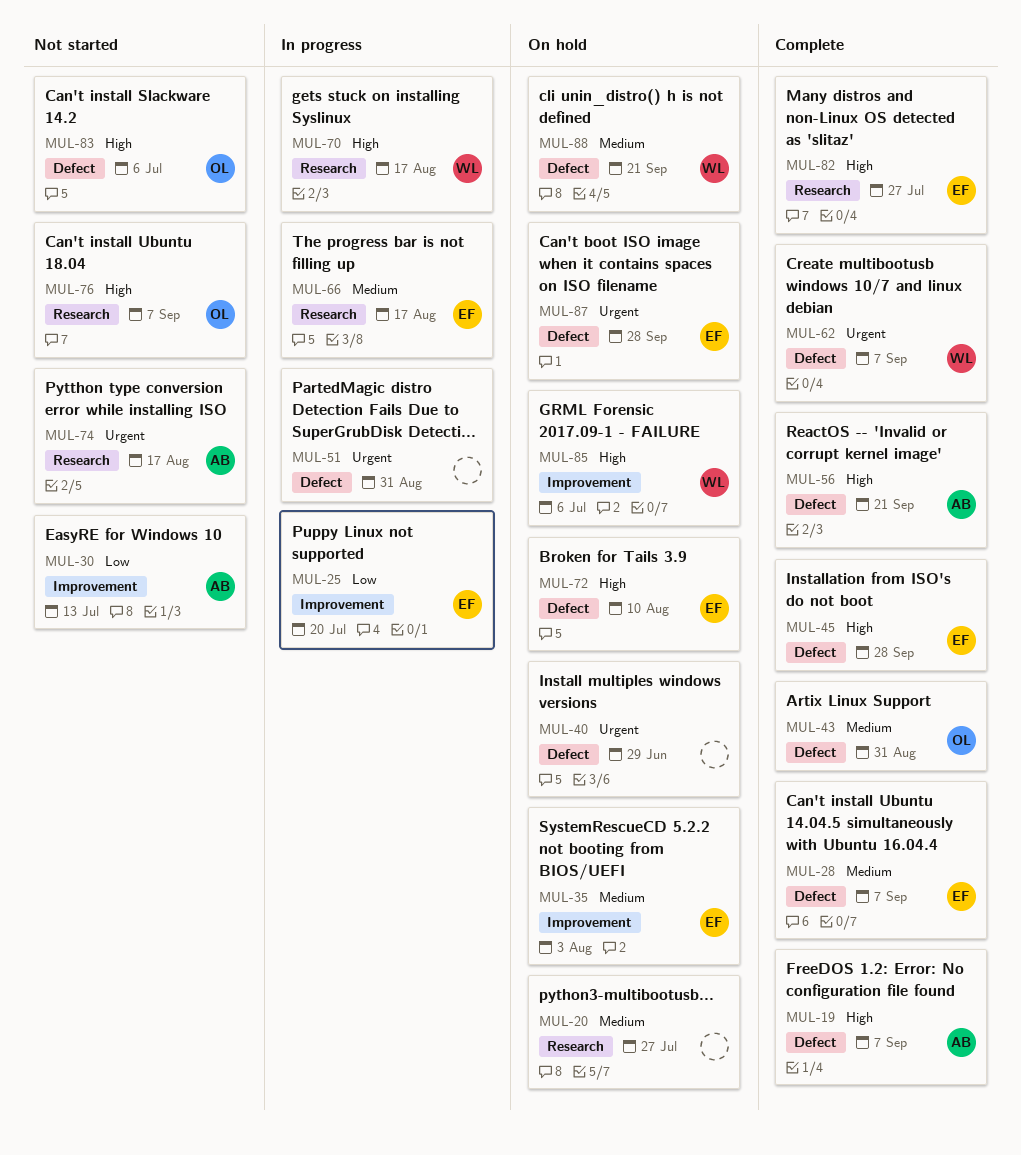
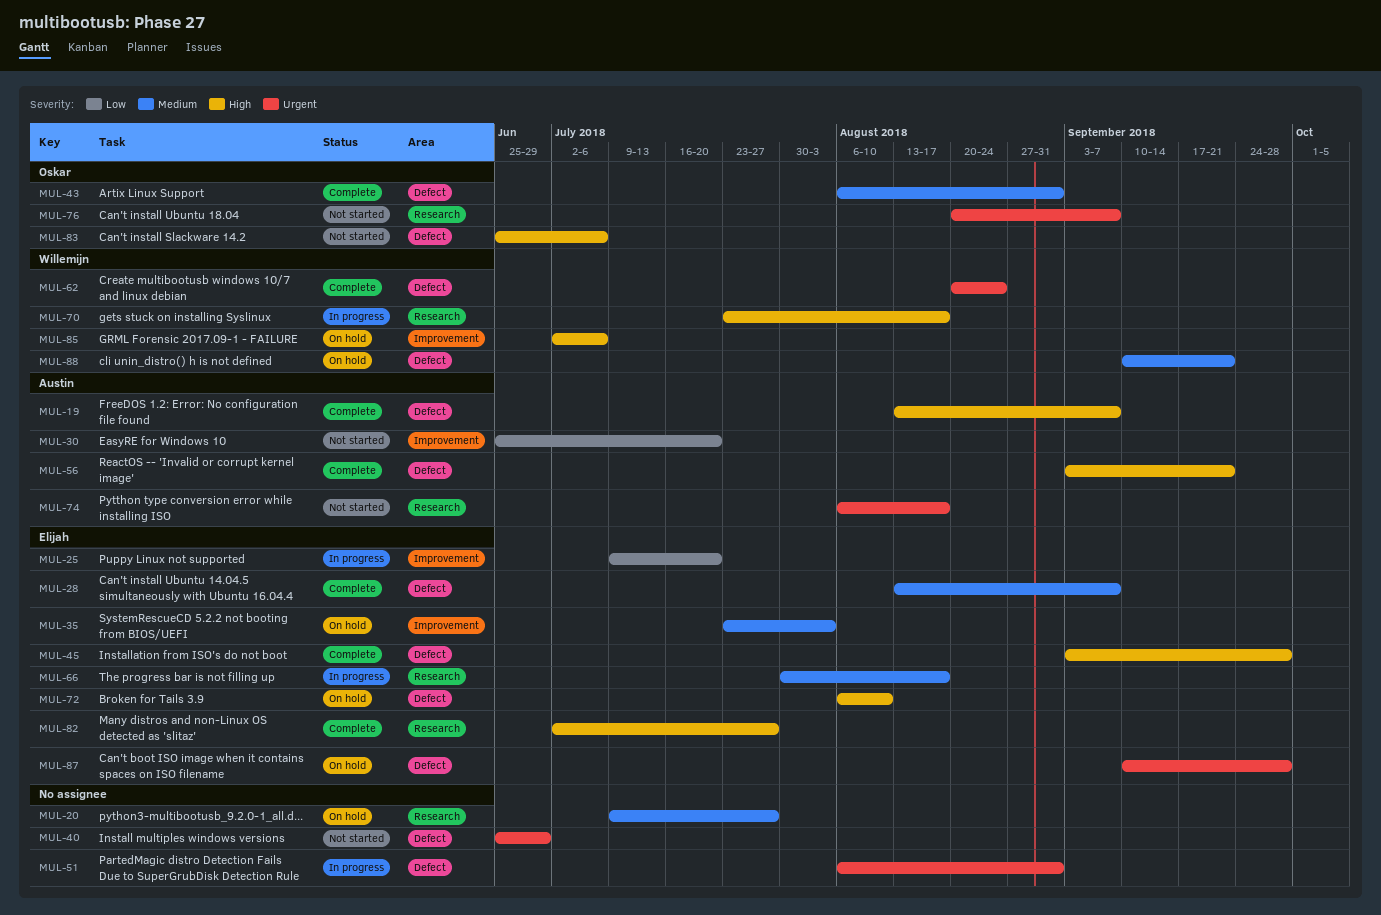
MUL-30, due: Jul 13 -> Jul 20
MUL-40, status: On hold -> Not started
MUL-62, due: Sep 7 -> Aug 24
MUL-76, priority: High -> Urgent

